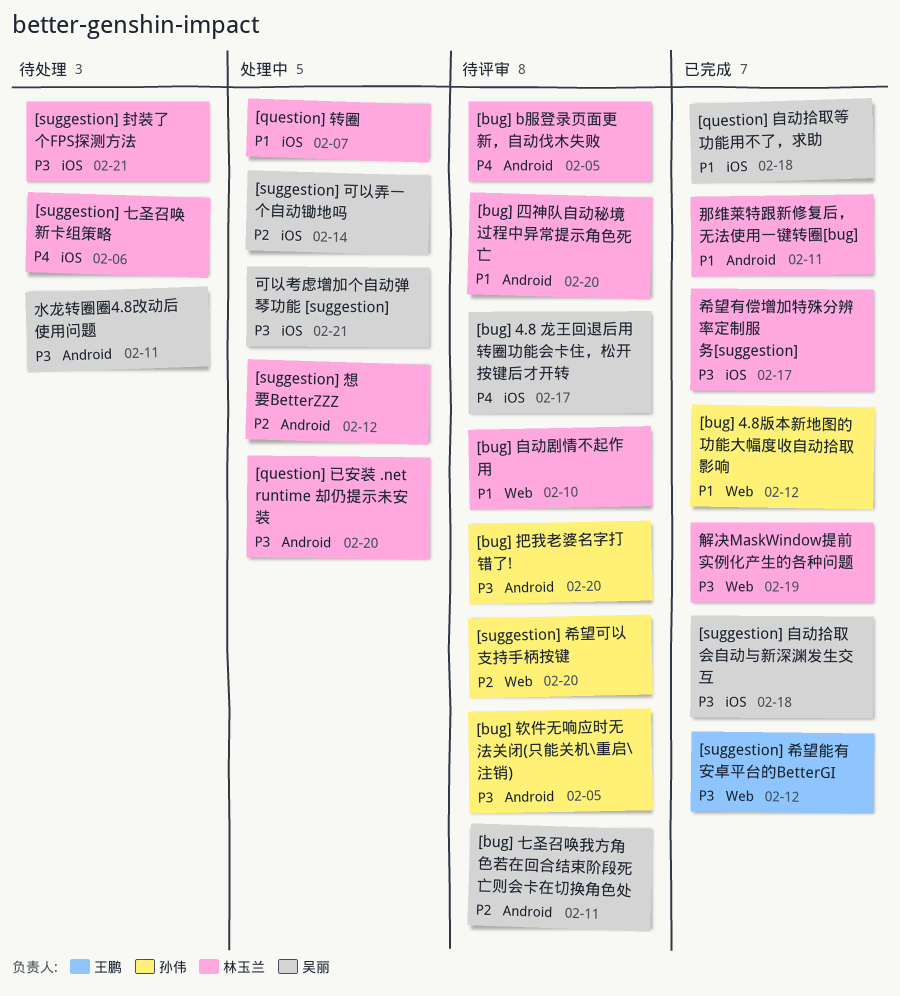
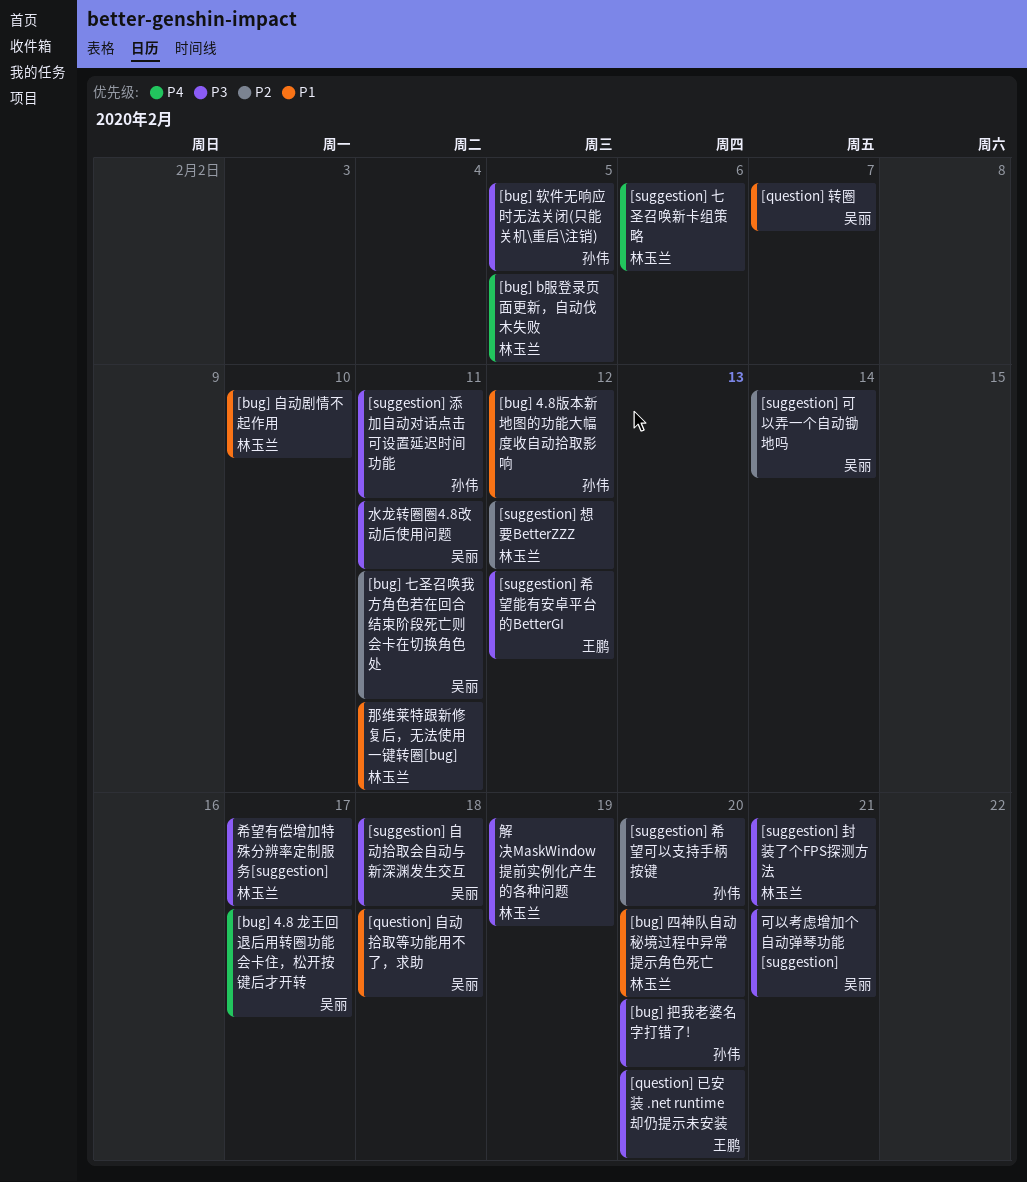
[question] 已安装 .net runtime 却仍提示未安装, owner: 林玉兰 -> 王鹏
[question] 转圈, owner: 林玉兰 -> 吴丽
[suggestion] 添加自动对话点击可设置延迟时间功能: none -> present

